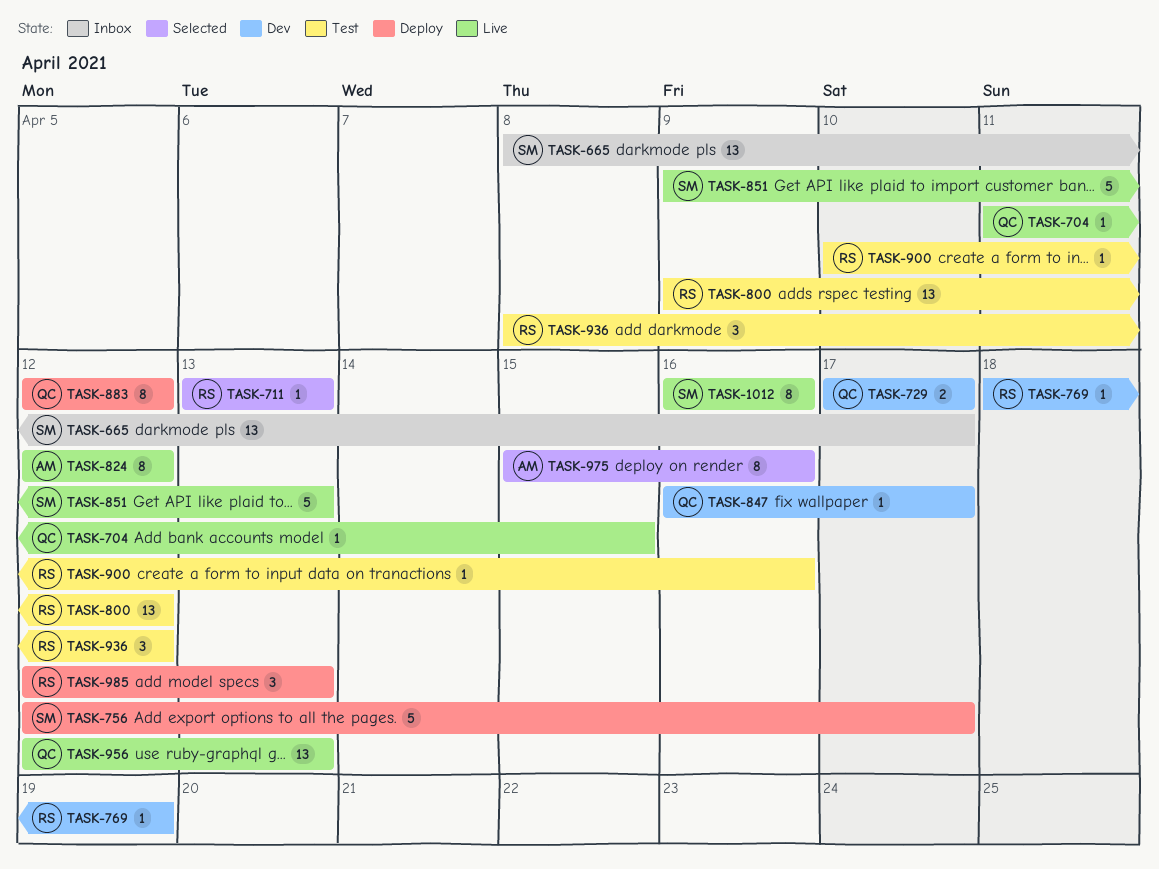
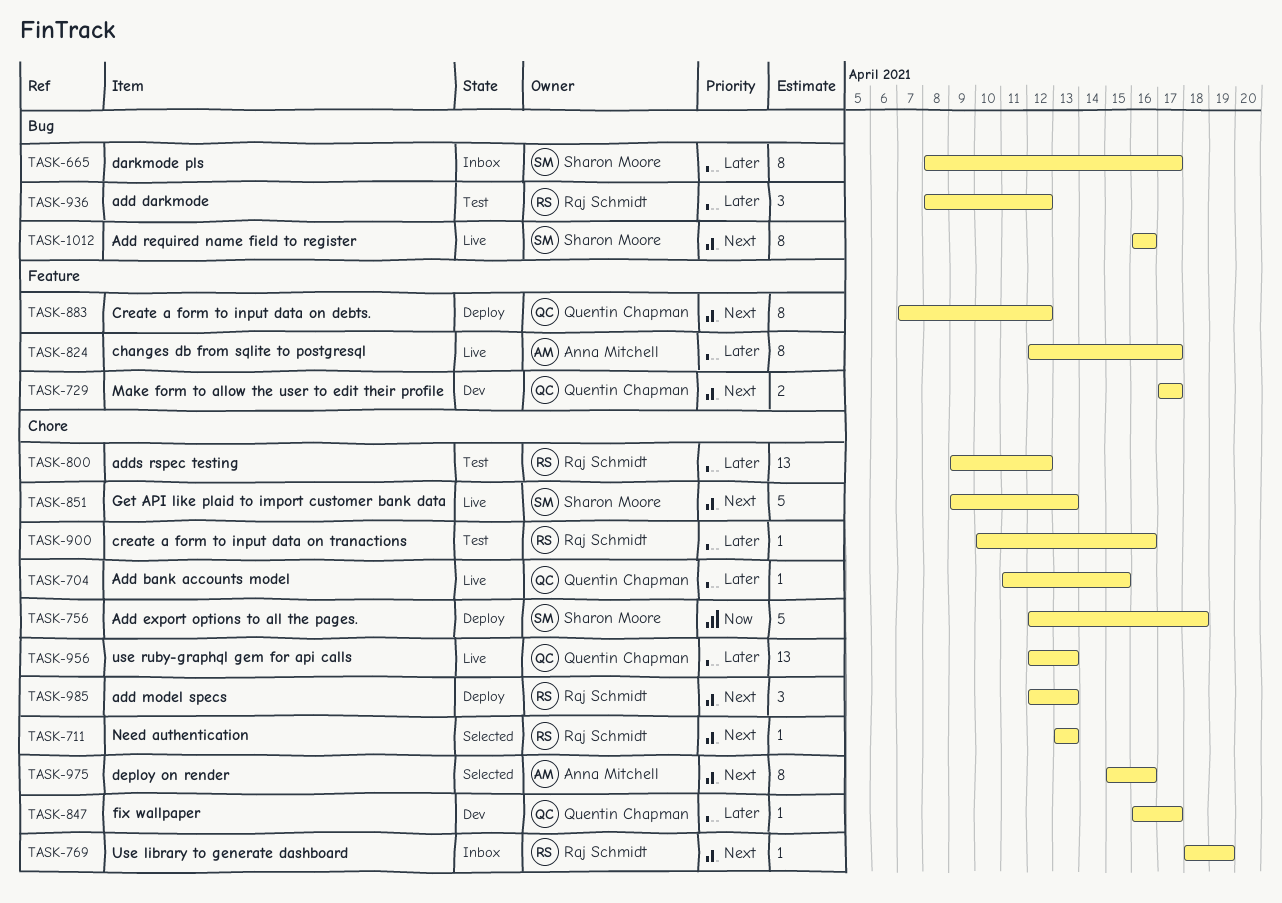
TASK-665, estimate: 13 -> 8
TASK-756, due: Apr 17 -> Apr 18
TASK-769, status: Dev -> Inbox
TASK-824, due: Apr 12 -> Apr 17
TASK-883, start: Apr 12 -> Apr 7

